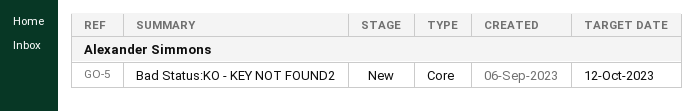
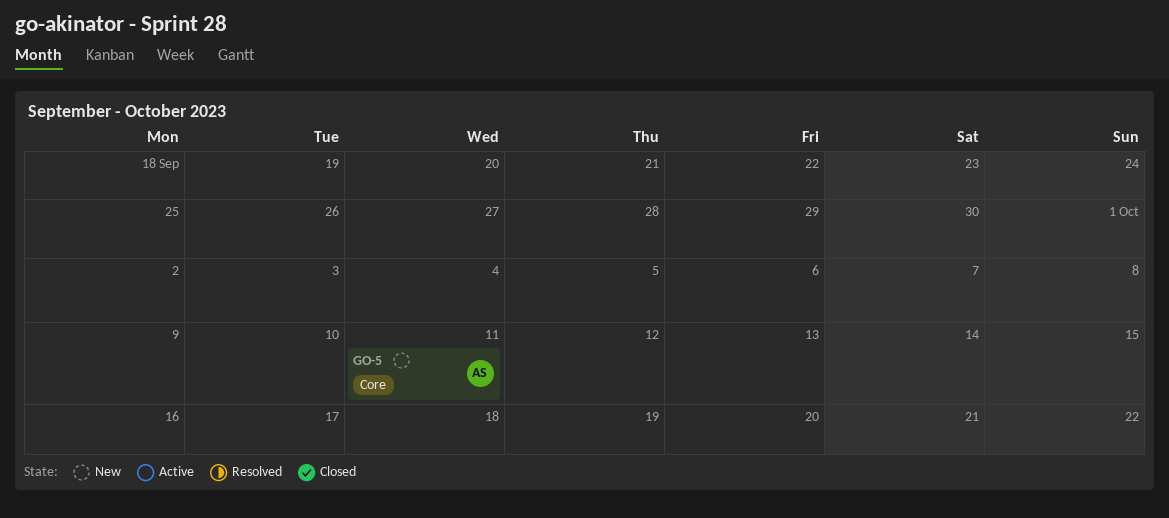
GO-5, due: Oct 12 -> Oct 11

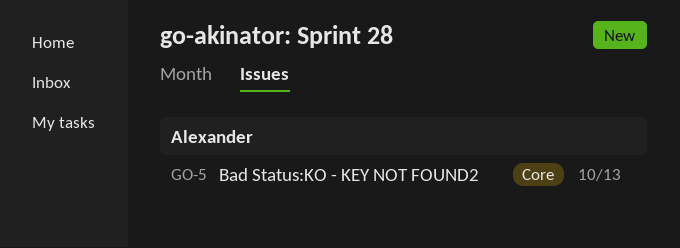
GO-5, due: Oct 11 -> Oct 13

